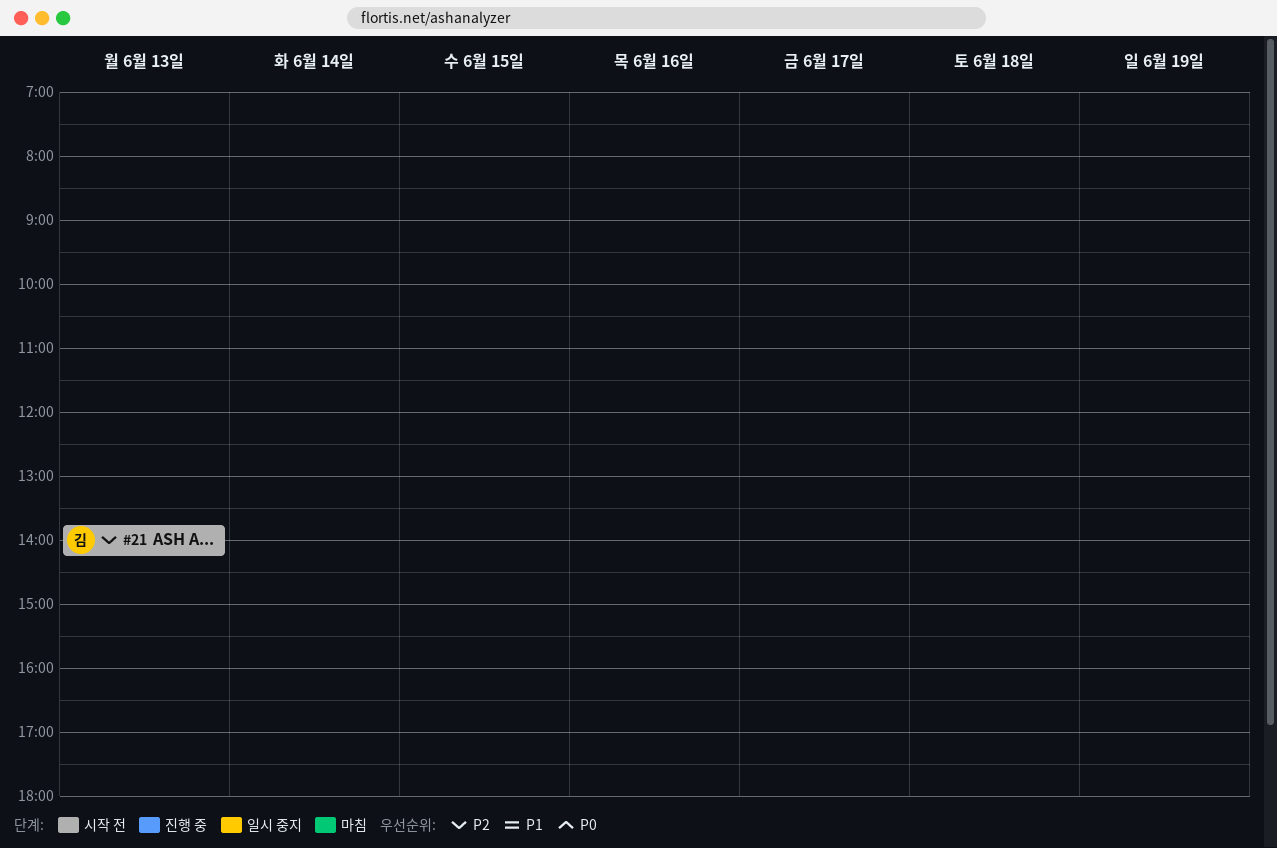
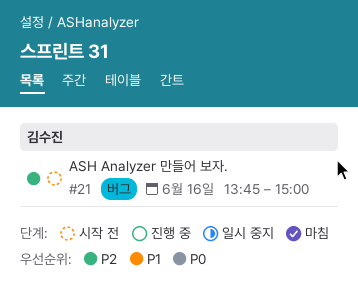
#21, day: Jun 13 -> Jun 16
#21, ends: 14:15 -> 15:00

